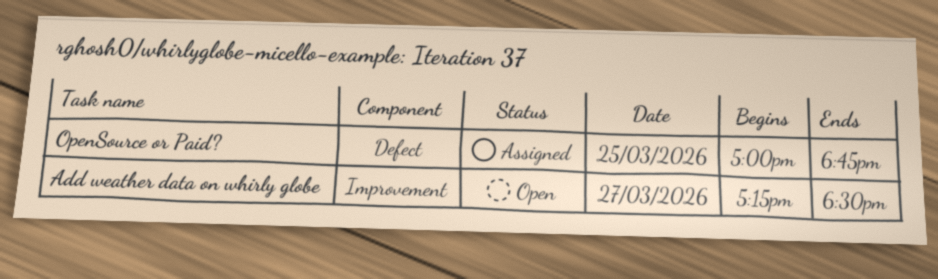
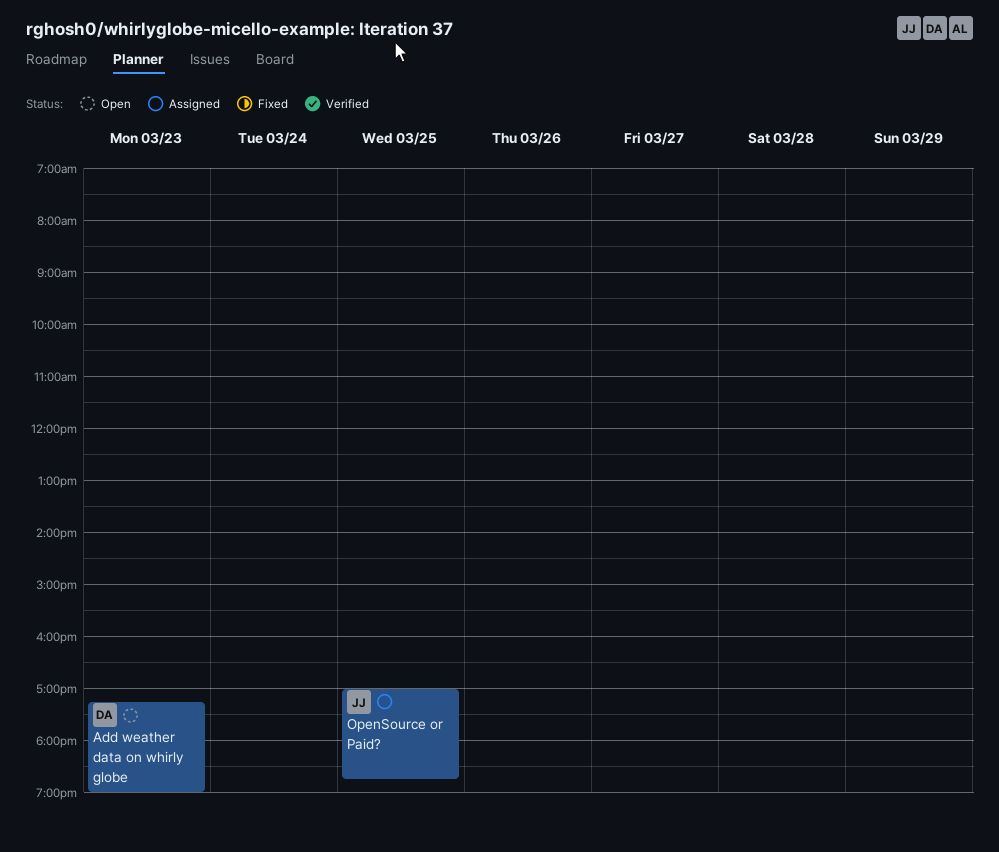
Add weather data on whirly globe, day: Mar 27 -> Mar 23
Add weather data on whirly globe, ends: 18:30 -> 19:00

